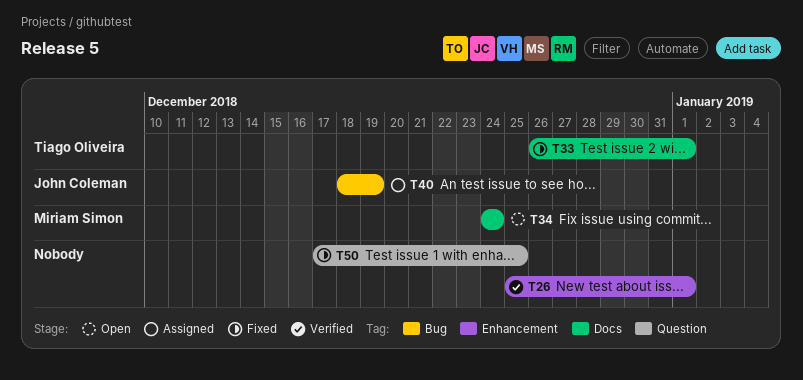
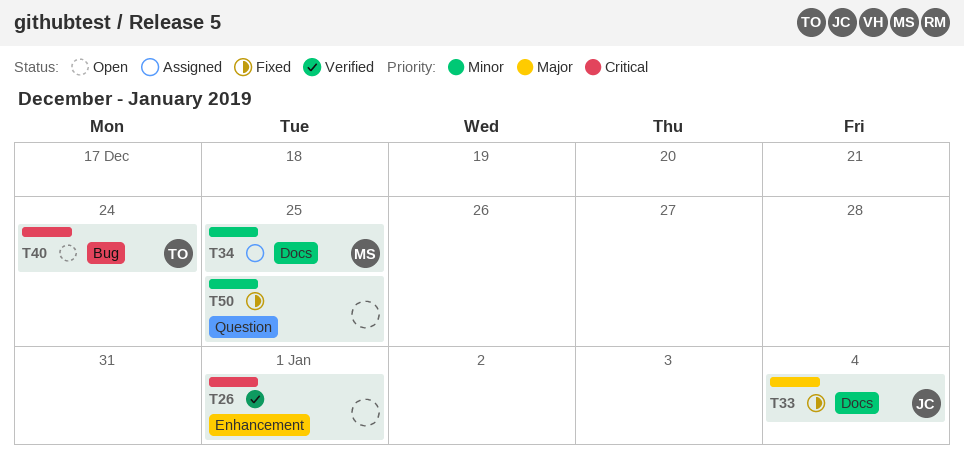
T33, owner: Tiago Oliveira -> John Coleman
T33, due: Jan 1 -> Jan 4
T34, status: Open -> Assigned
T34, due: Dec 24 -> Dec 25
T40, status: Assigned -> Open
T40, owner: John Coleman -> Tiago Oliveira
T40, due: Dec 19 -> Dec 24

